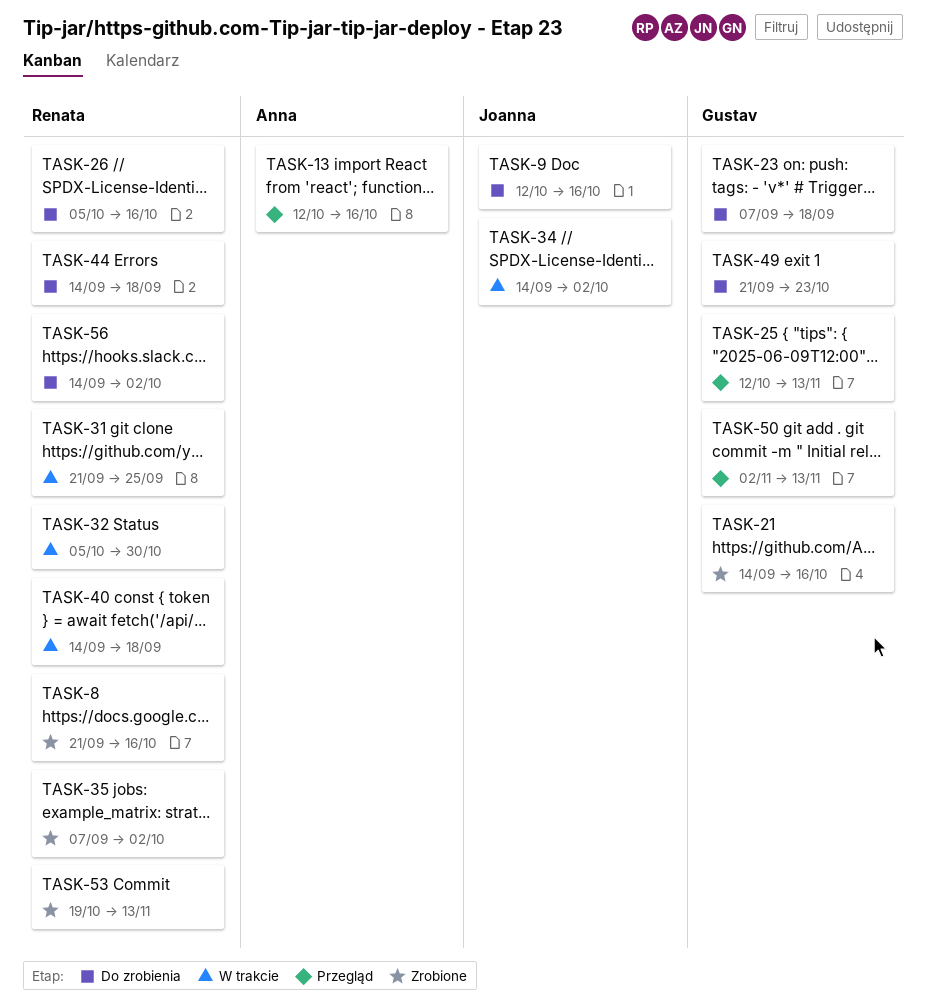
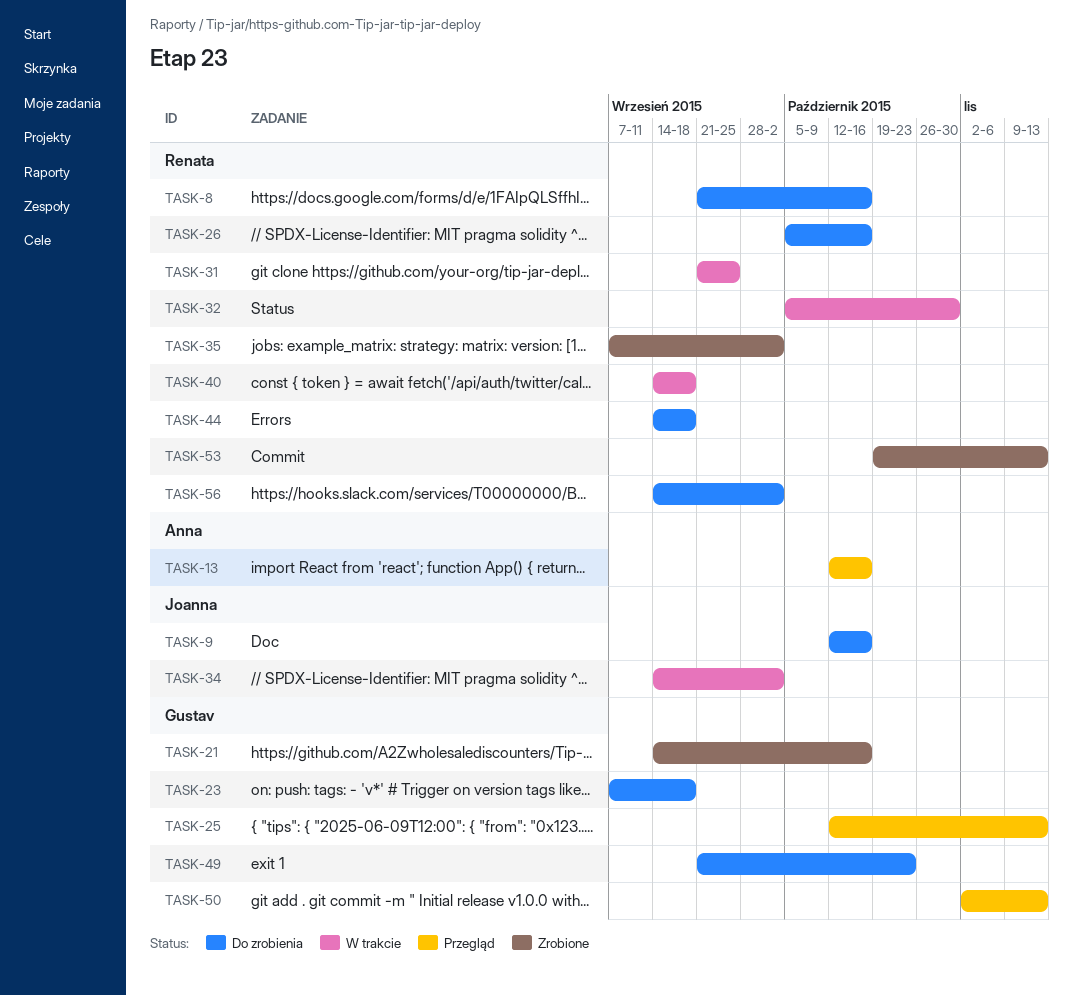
TASK-8, status: Zrobione -> Do zrobienia

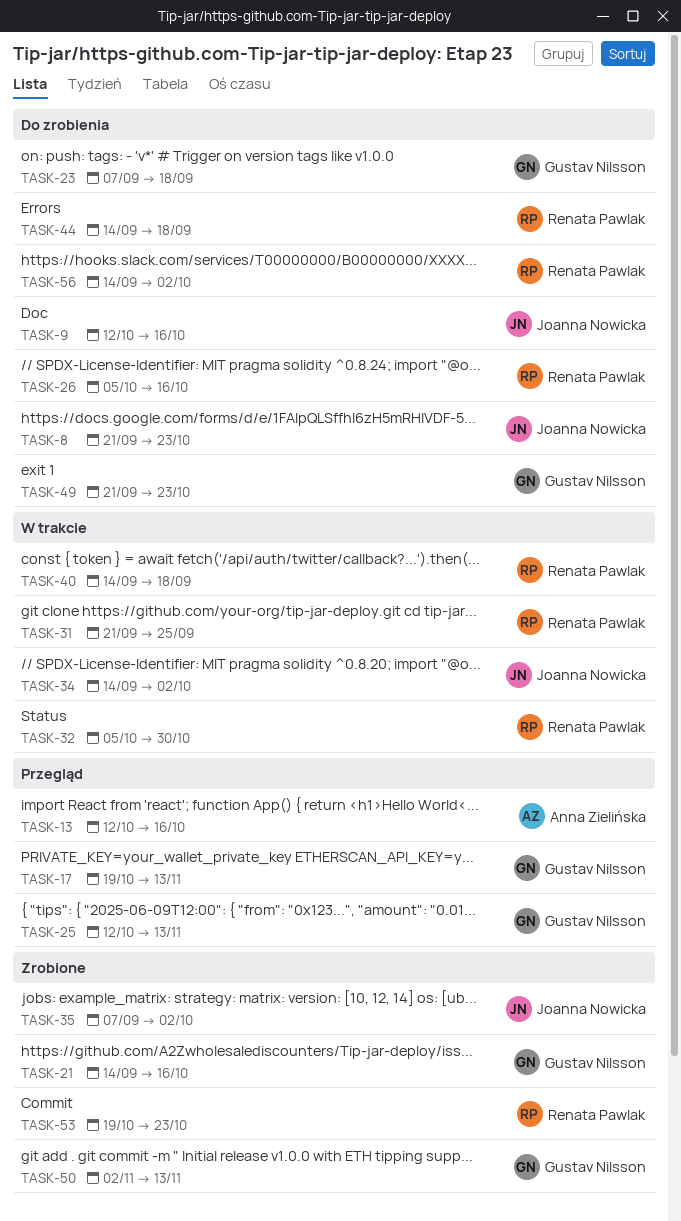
TASK-8, owner: Renata Pawlak -> Joanna Nowicka
TASK-8, due: Oct 16 -> Oct 23
TASK-17: none -> present
TASK-35, owner: Renata Pawlak -> Joanna Nowicka
TASK-50, status: Przegląd -> Zrobione
TASK-53, due: Nov 13 -> Oct 23

